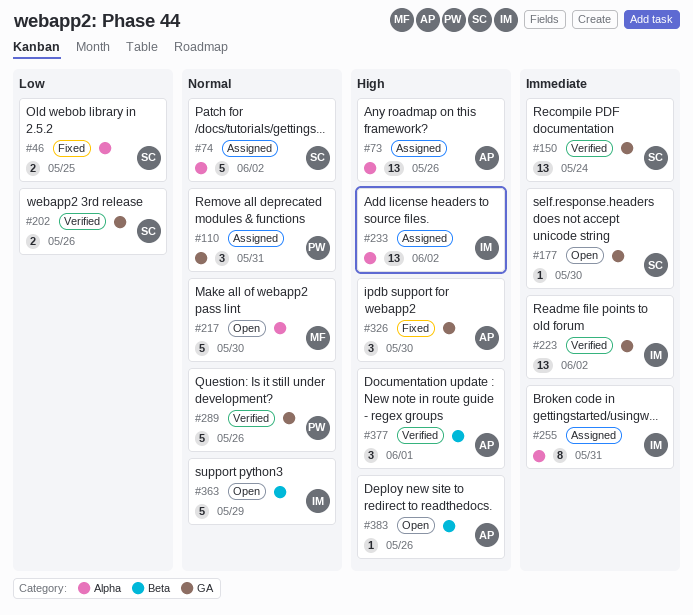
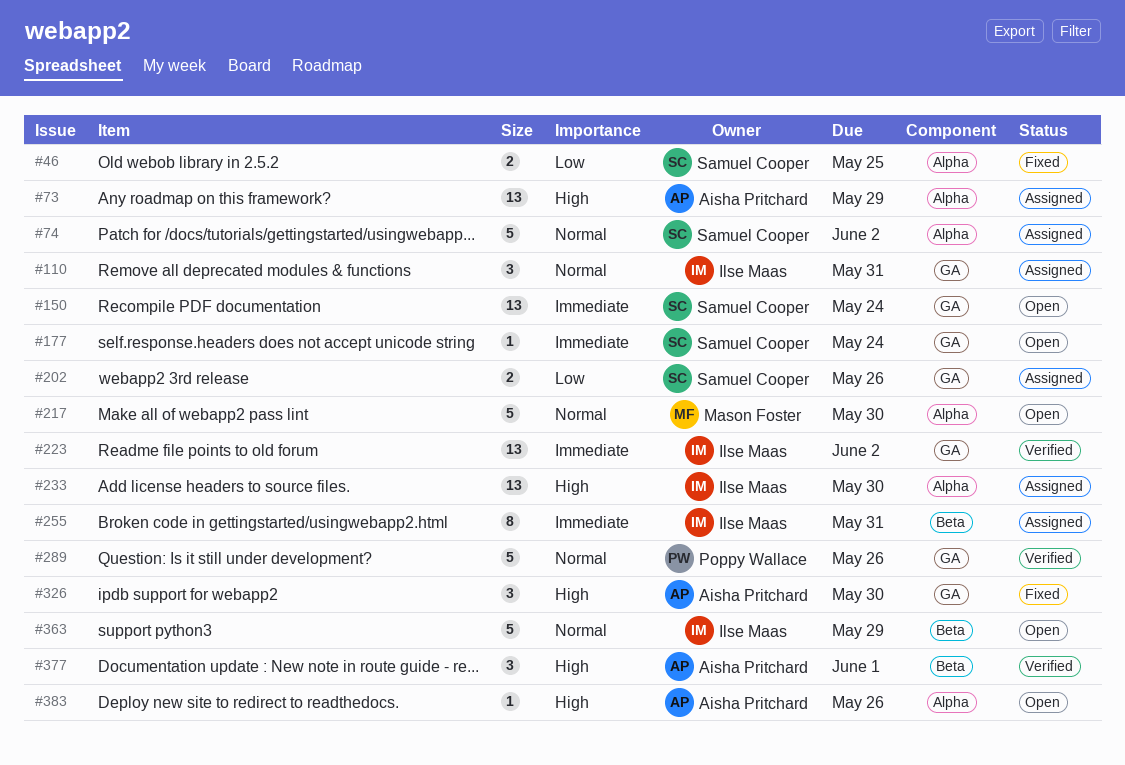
#73, due: May 26 -> May 29
#110, owner: Poppy Wallace -> Ilse Maas
#150, status: Verified -> Open
#177, due: May 30 -> May 24
#202, status: Verified -> Assigned
#233, due: Jun 2 -> May 30
#255, label: Alpha -> Beta
#383, label: Beta -> Alpha

